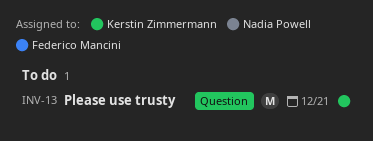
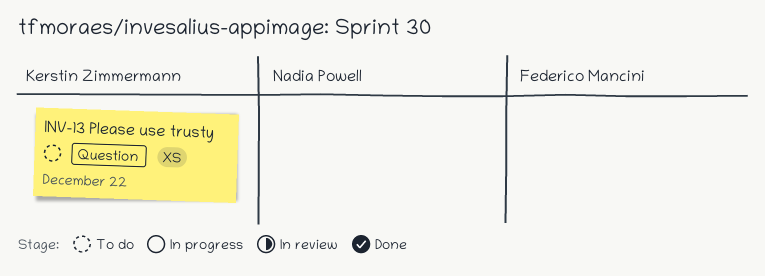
INV-13, estimate: M -> XS
INV-13, due: Dec 21 -> Dec 22

